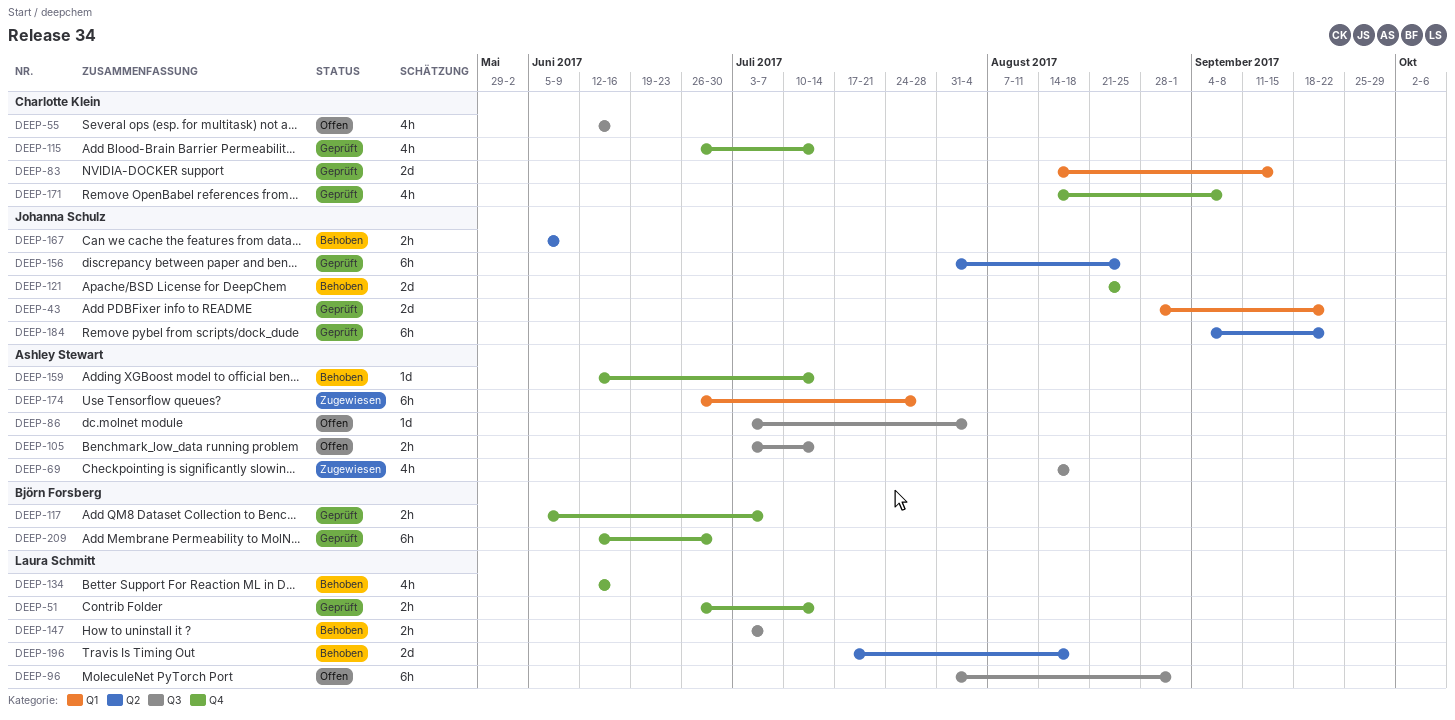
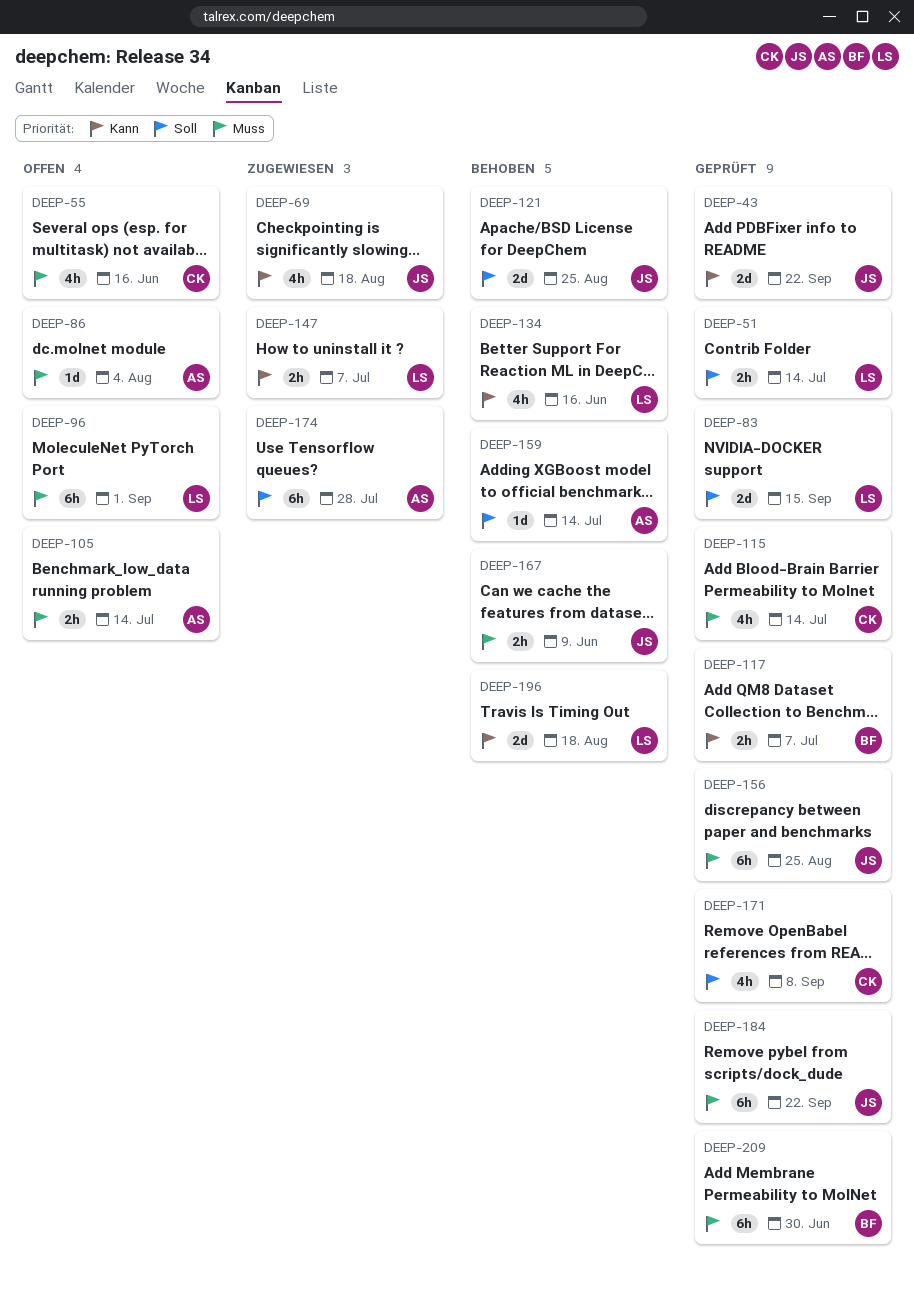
DEEP-69, owner: Ashley Stewart -> Johanna Schulz
DEEP-83, owner: Charlotte Klein -> Laura Schmitt
DEEP-147, status: Behoben -> Zugewiesen

